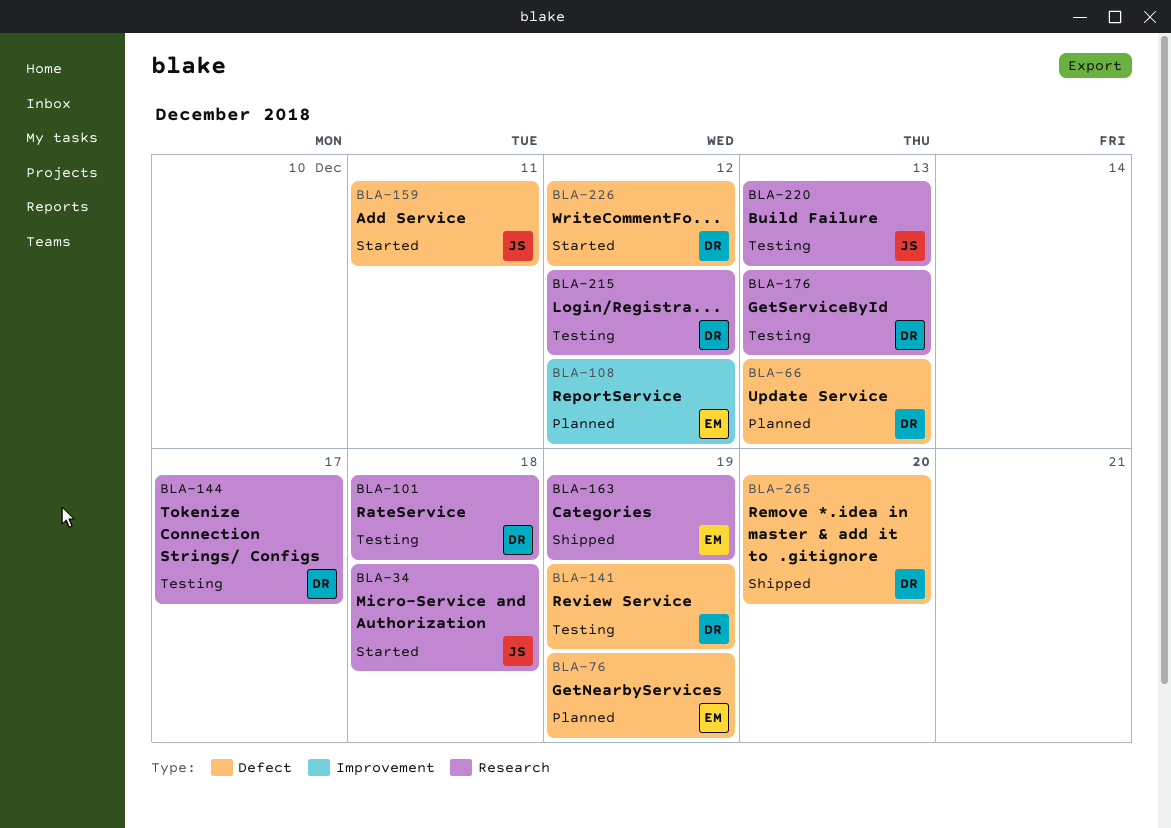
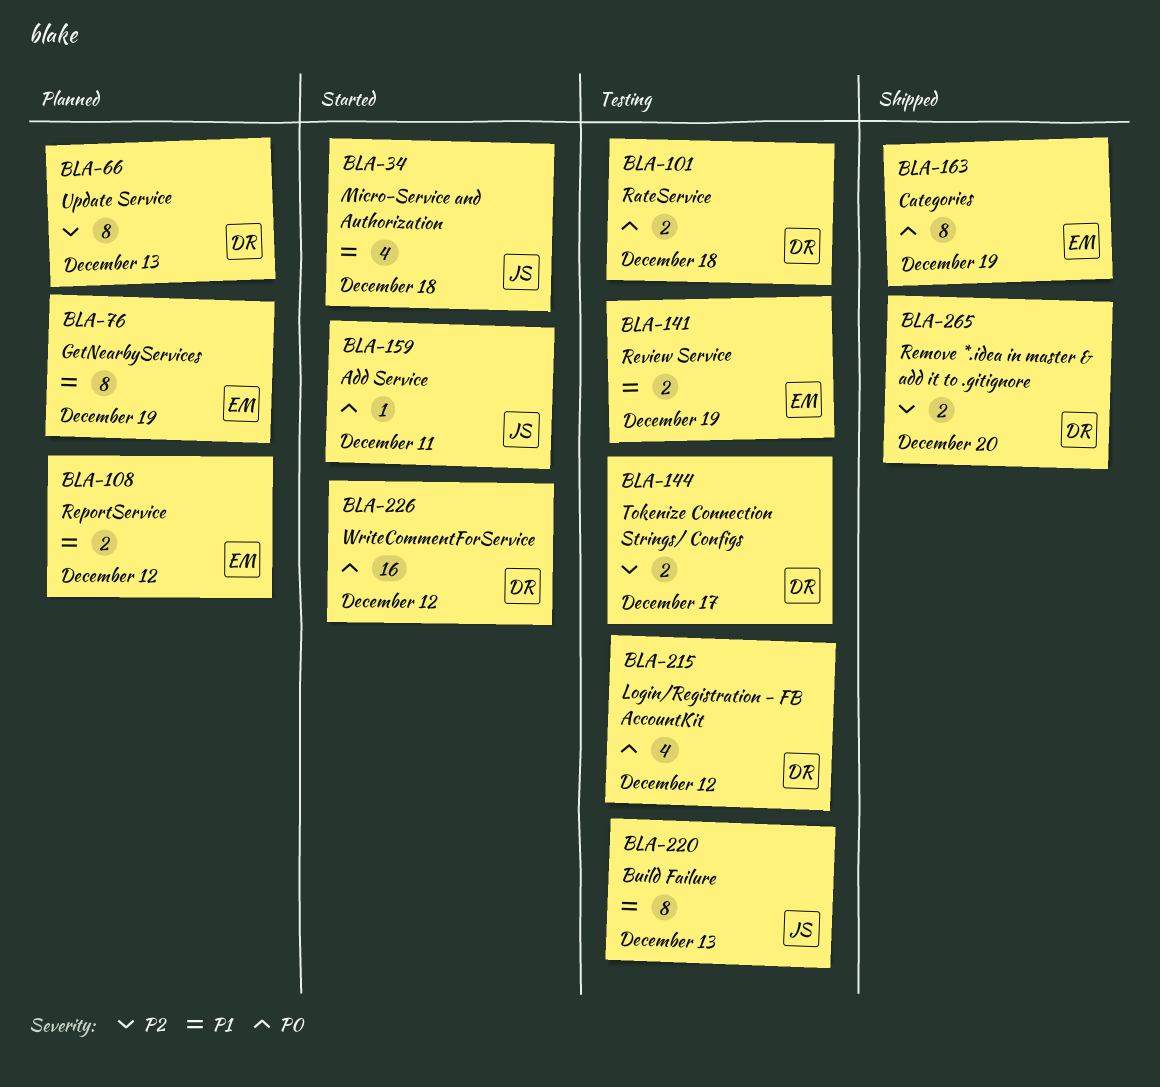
BLA-141, owner: DR -> EM
BLA-176: present -> none

